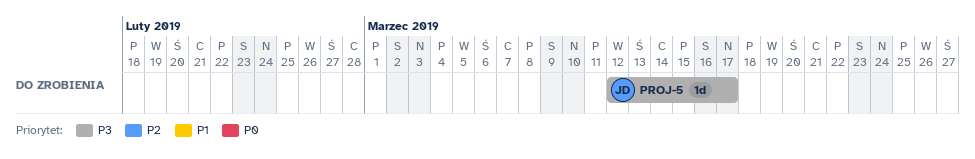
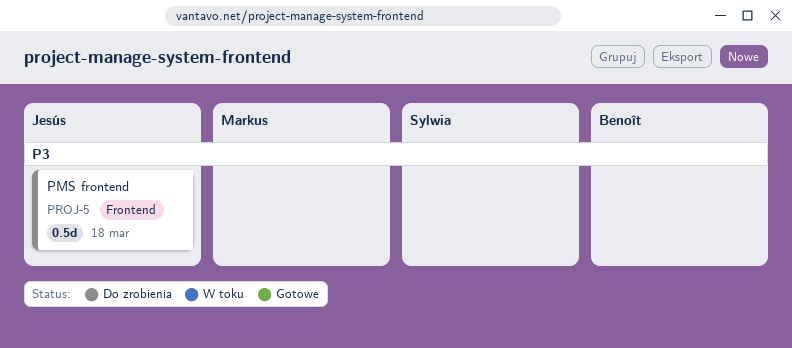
PROJ-5, estimate: 1d -> 0.5d
PROJ-5, due: Mar 17 -> Mar 18

